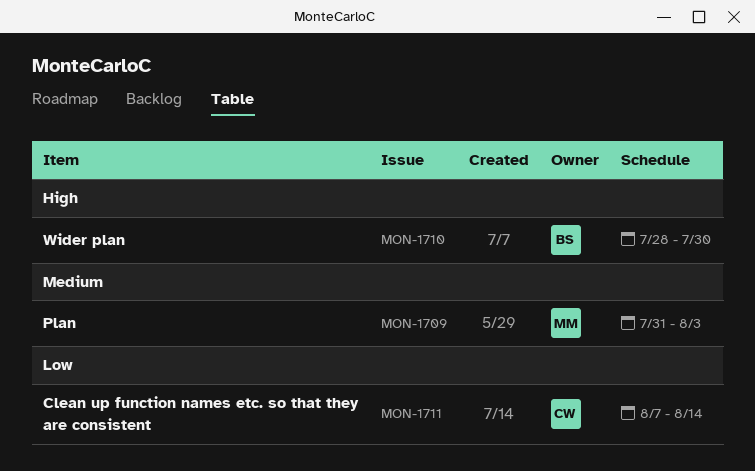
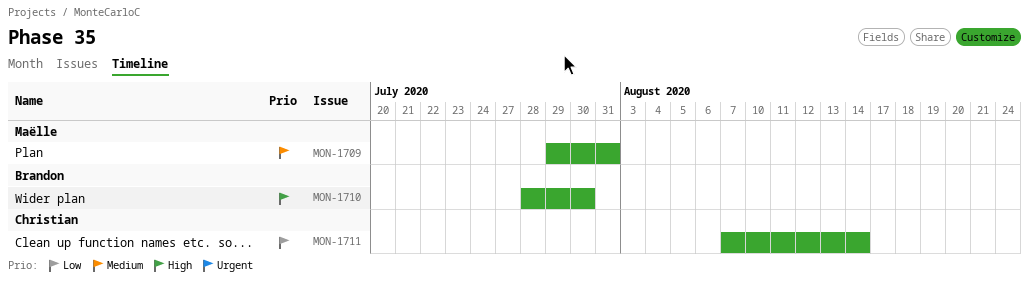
MON-1709, start: Jul 31 -> Jul 29
MON-1709, due: Aug 3 -> Jul 31

